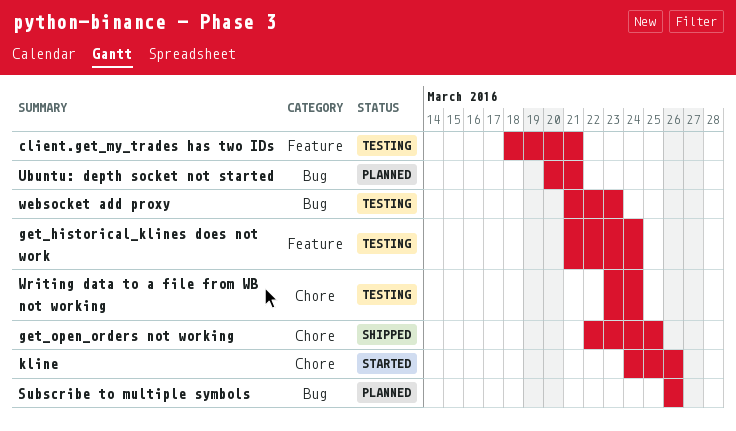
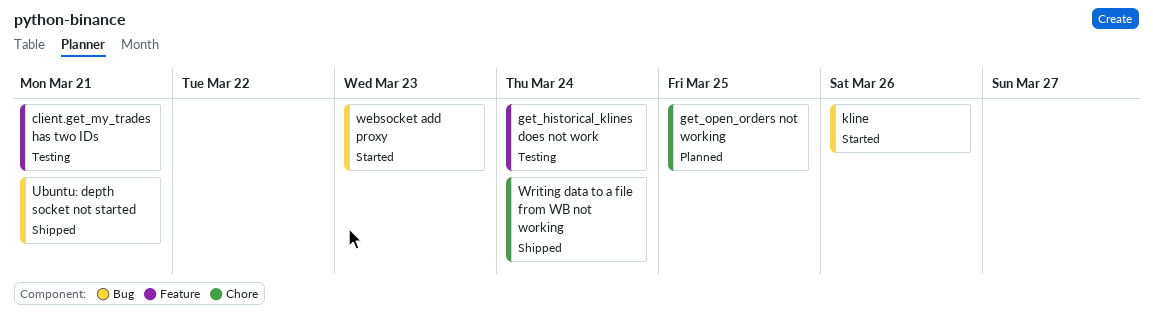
get_open_orders not working, status: Shipped -> Planned
kline, label: Chore -> Bug
Subscribe to multiple symbols: present -> none
Ubuntu: depth socket not started, status: Planned -> Shipped
websocket add proxy, status: Testing -> Started
Writing data to a file from WB not working, status: Testing -> Shipped

